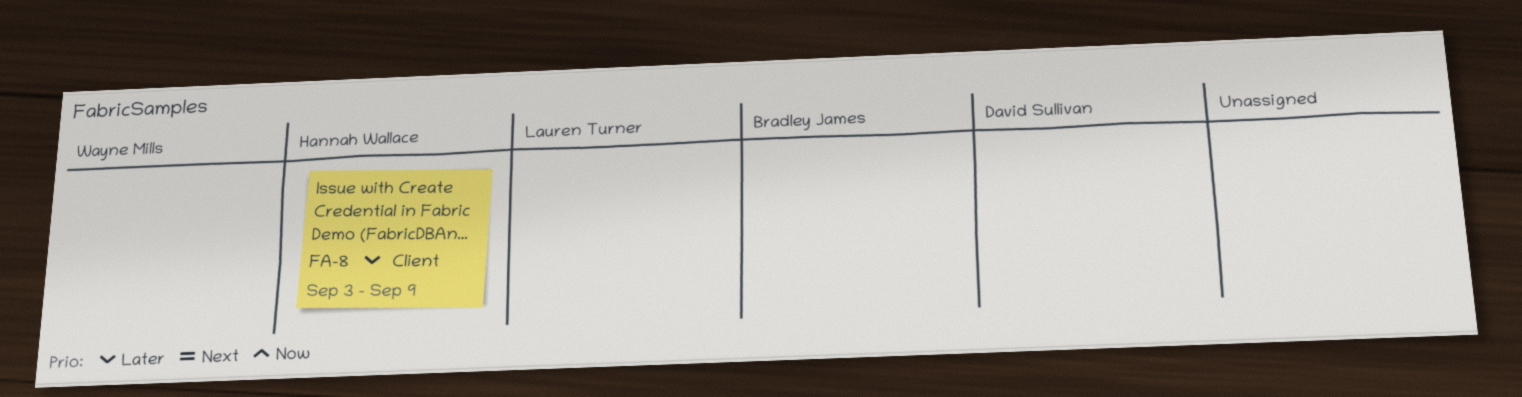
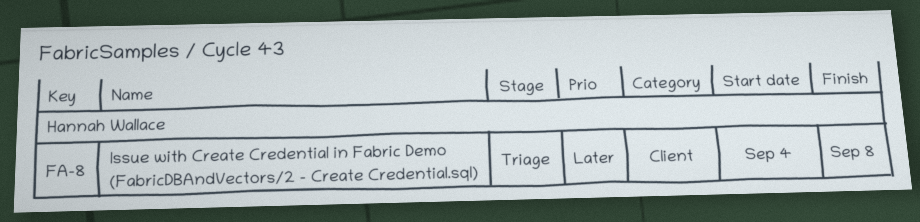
FA-8, start: Sep 3 -> Sep 4
FA-8, due: Sep 9 -> Sep 8

